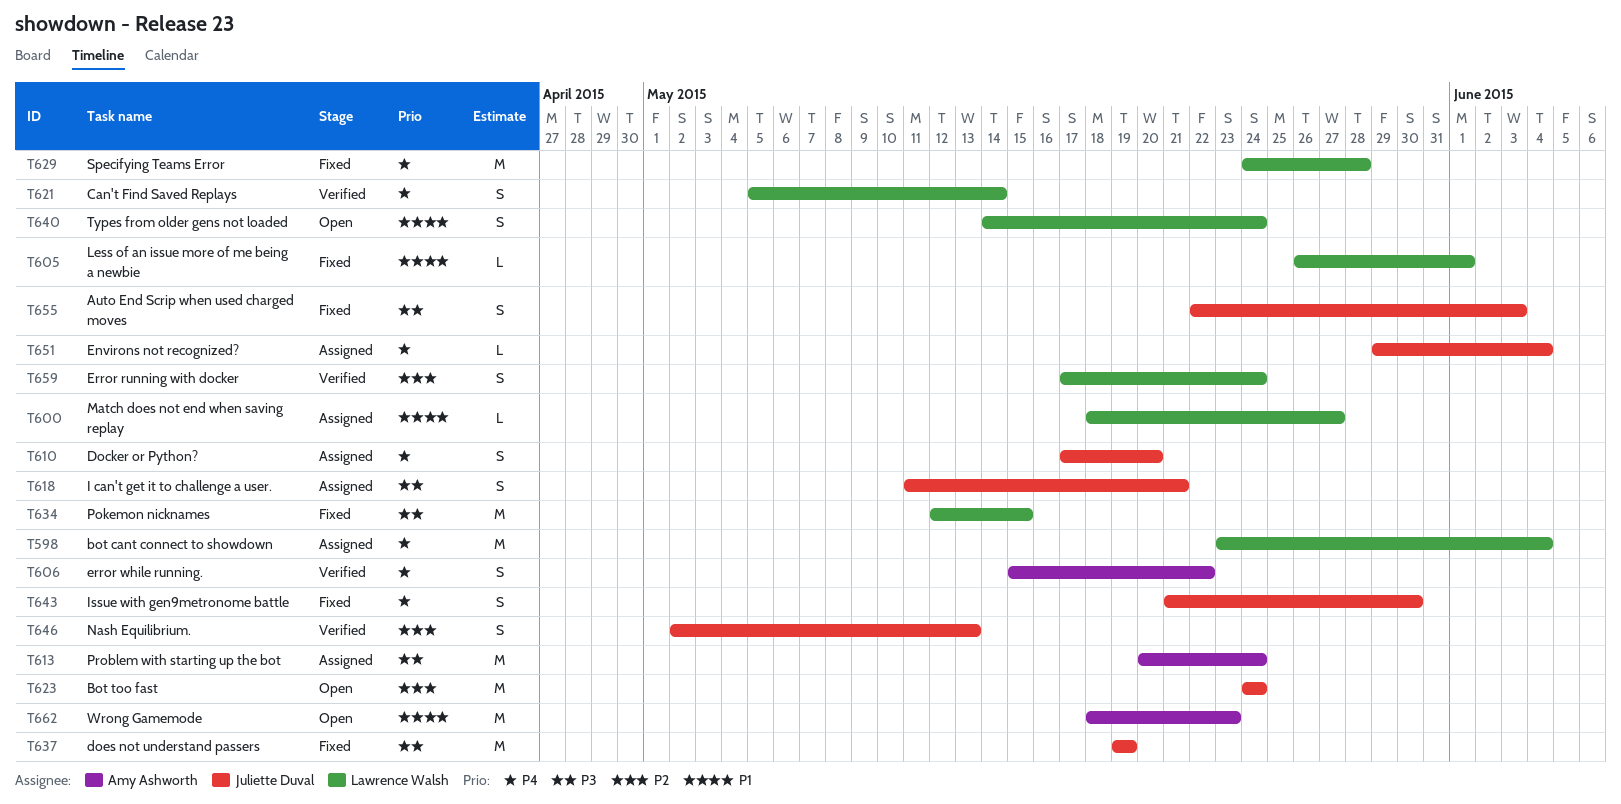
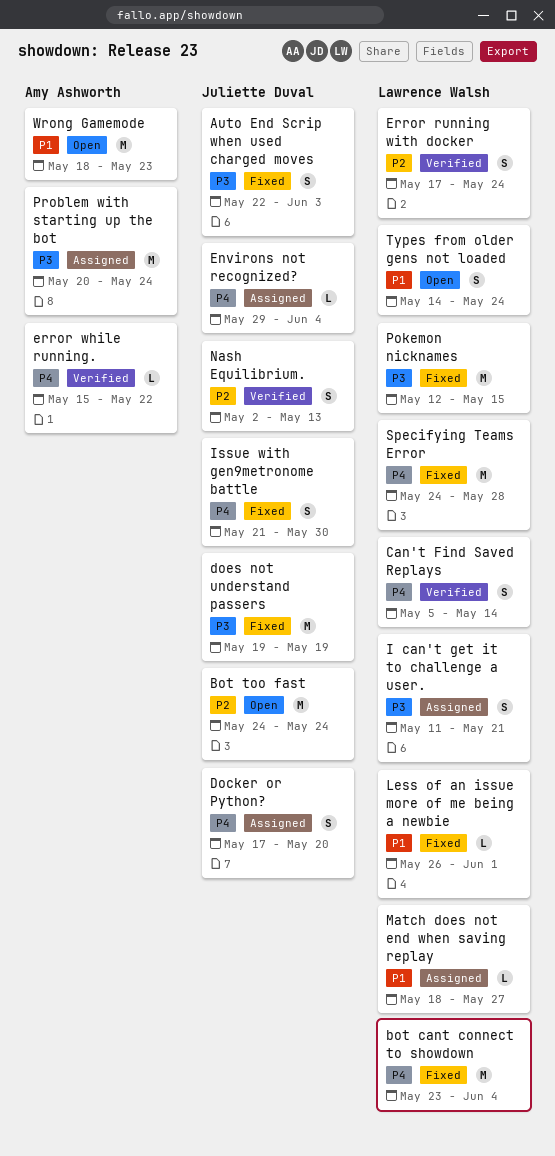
bot cant connect to showdown, status: Assigned -> Fixed
error while running., estimate: S -> L
I can't get it to challenge a user., owner: Juliette Duval -> Lawrence Walsh

